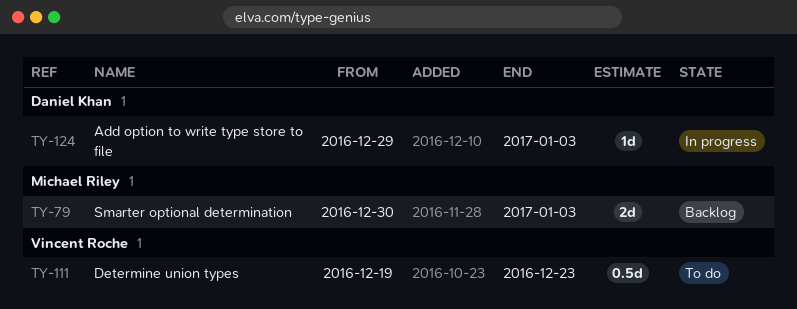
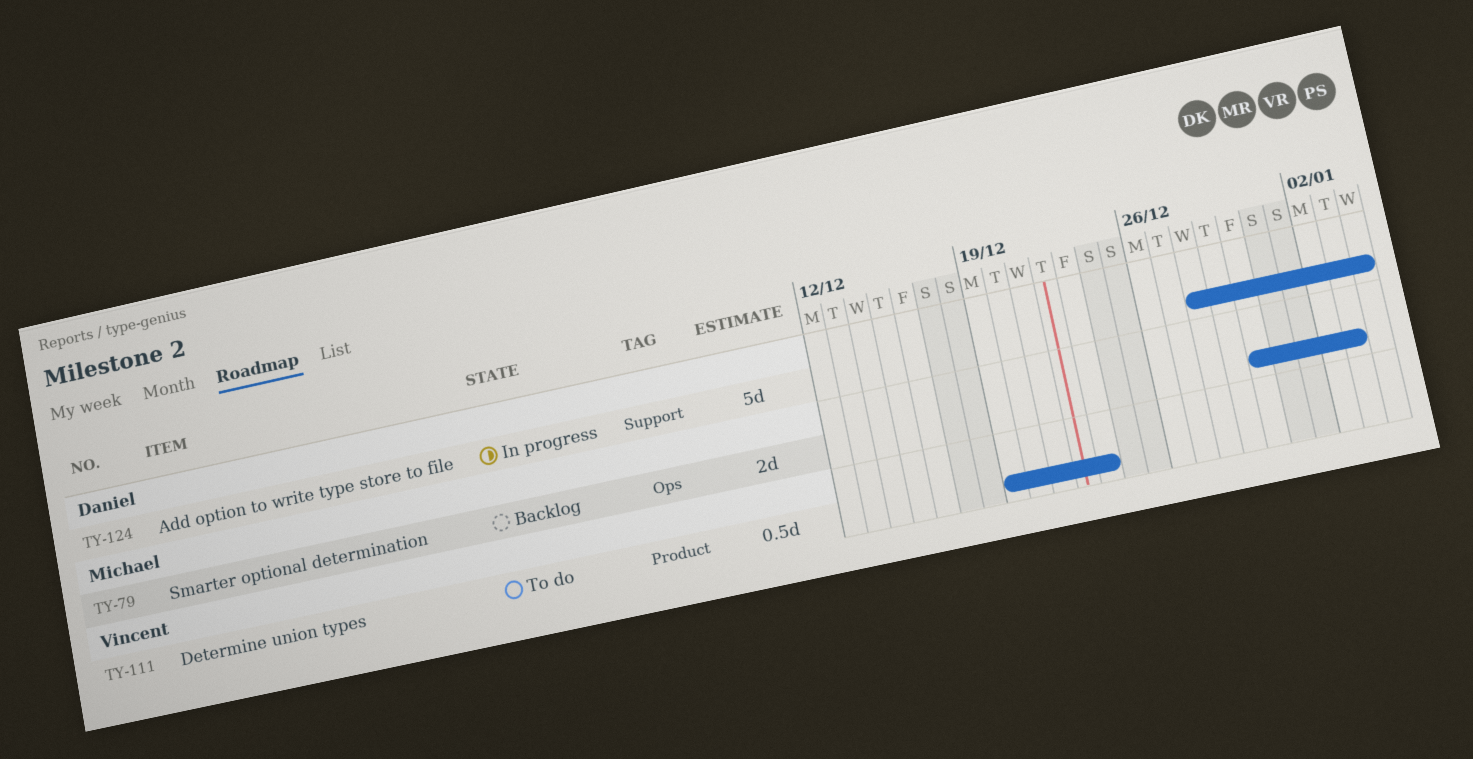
TY-124, estimate: 1d -> 5d
TY-124, start: Dec 29 -> Dec 28
TY-124, due: Jan 3 -> Jan 4

